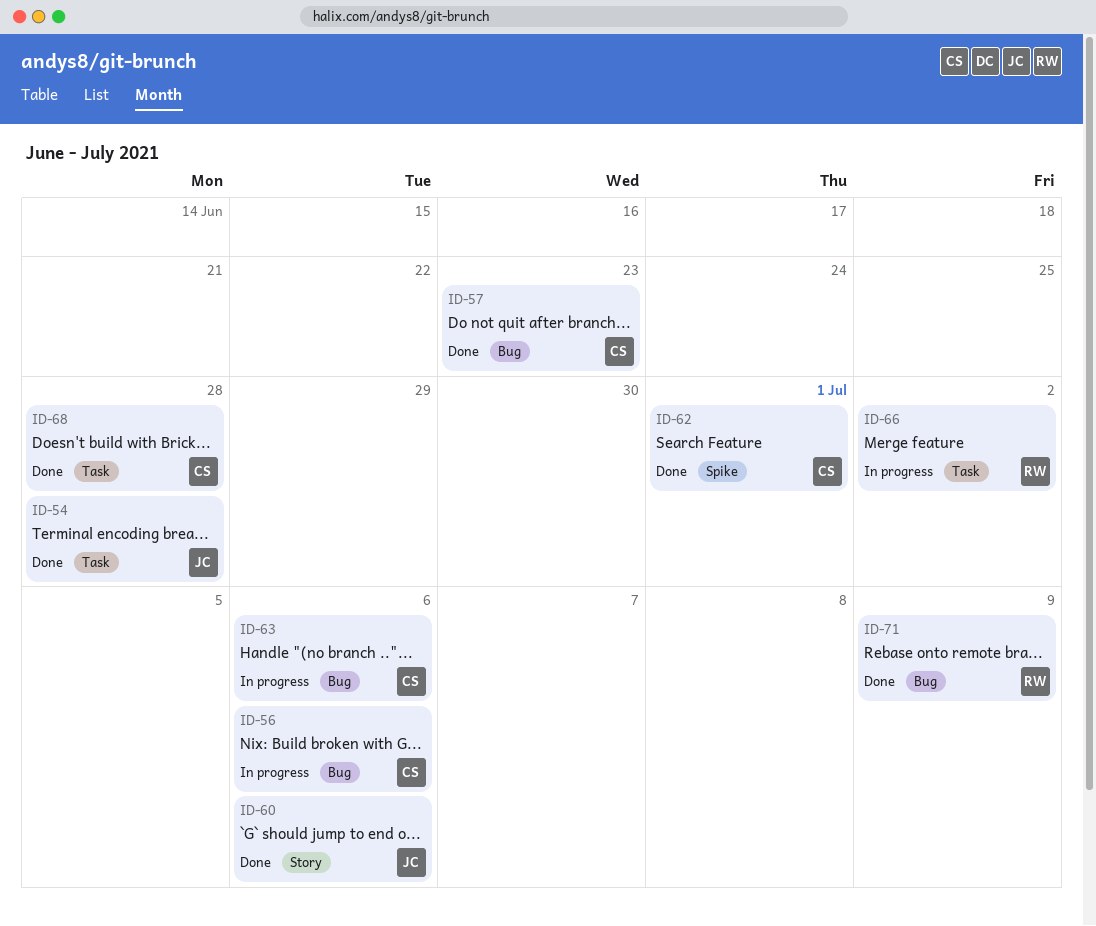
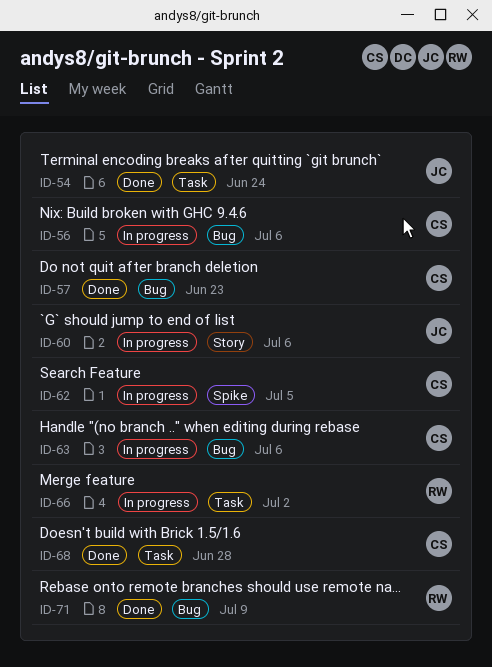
ID-54, due: Jun 28 -> Jun 24
ID-60, status: Done -> In progress
ID-62, status: Done -> In progress
ID-62, due: Jul 1 -> Jul 5

